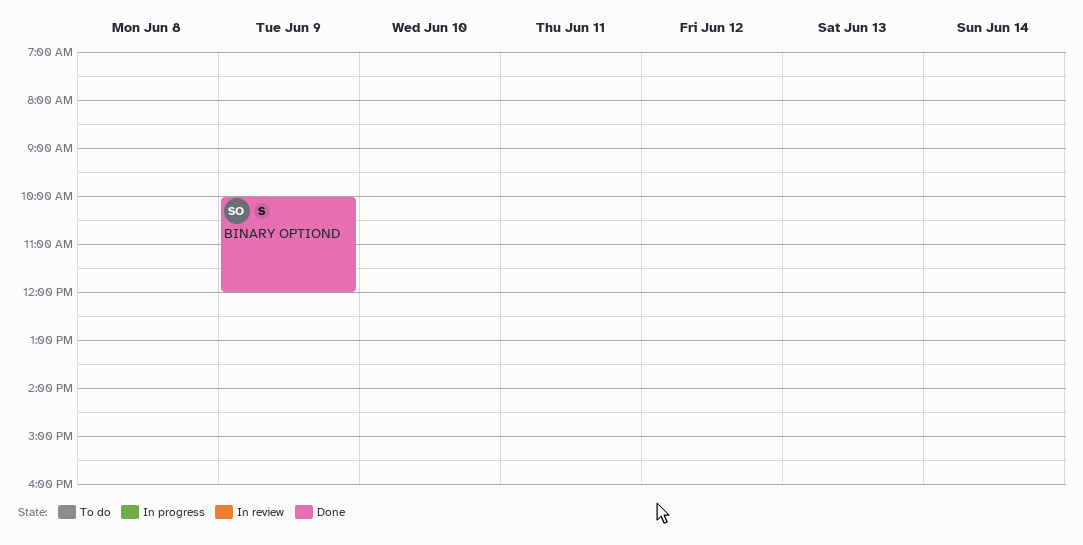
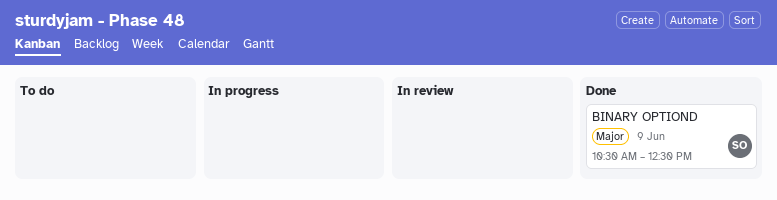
BINARY OPTIOND, begins: 10:00 -> 10:30
BINARY OPTIOND, ends: 12:00 -> 12:30

